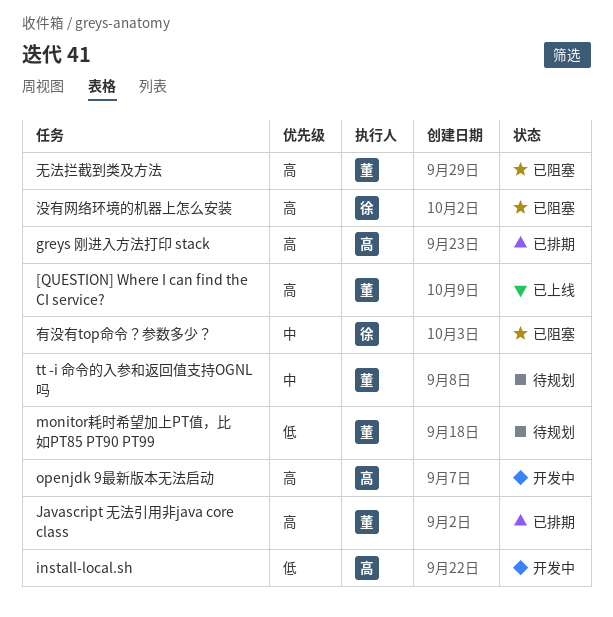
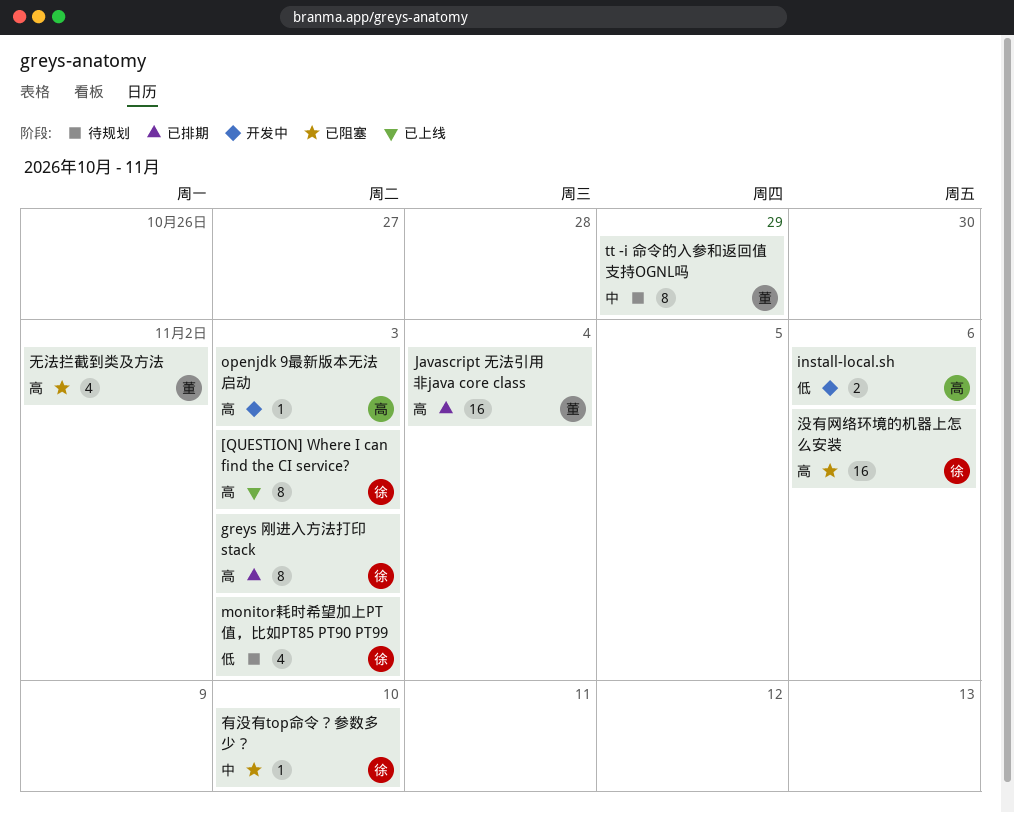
[QUESTION] Where I can find the CI service?, owner: 董 -> 徐
greys 刚进入方法打印 stack, owner: 高 -> 徐
monitor耗时希望加上PT值，比如PT85 PT90 PT99, owner: 董 -> 徐

